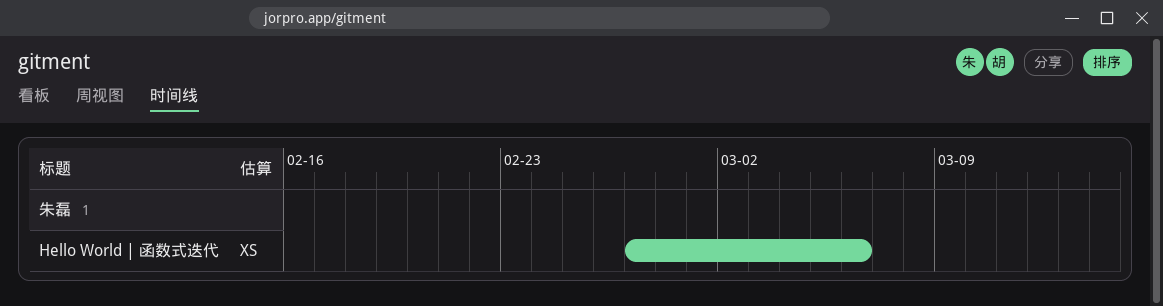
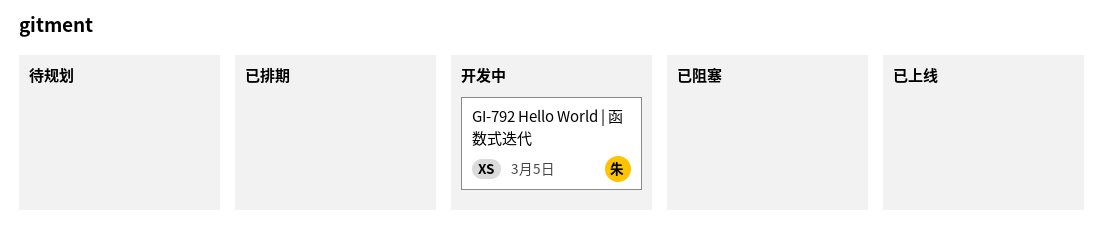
Hello World | 函数式迭代, due: Mar 6 -> Mar 5

